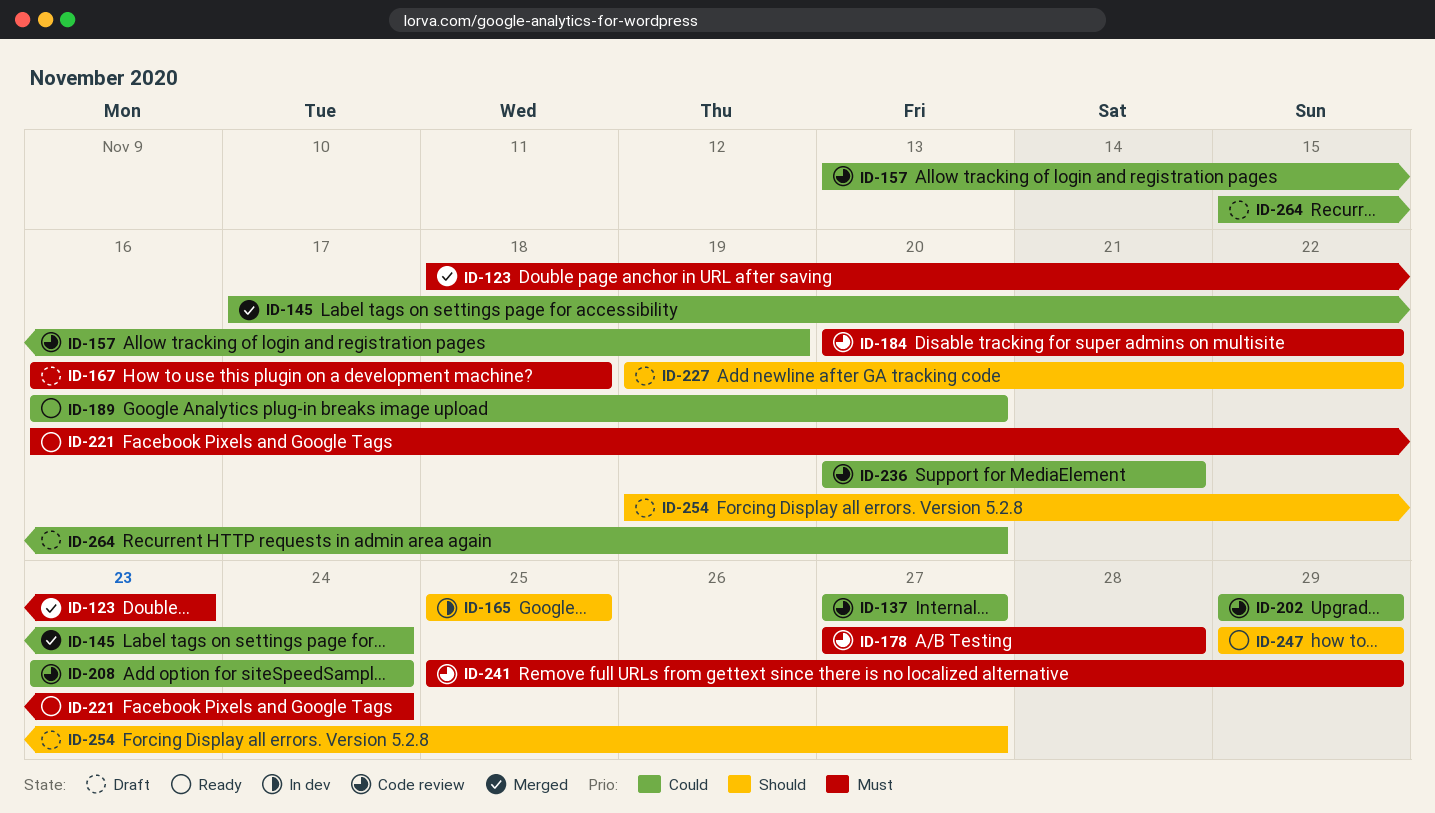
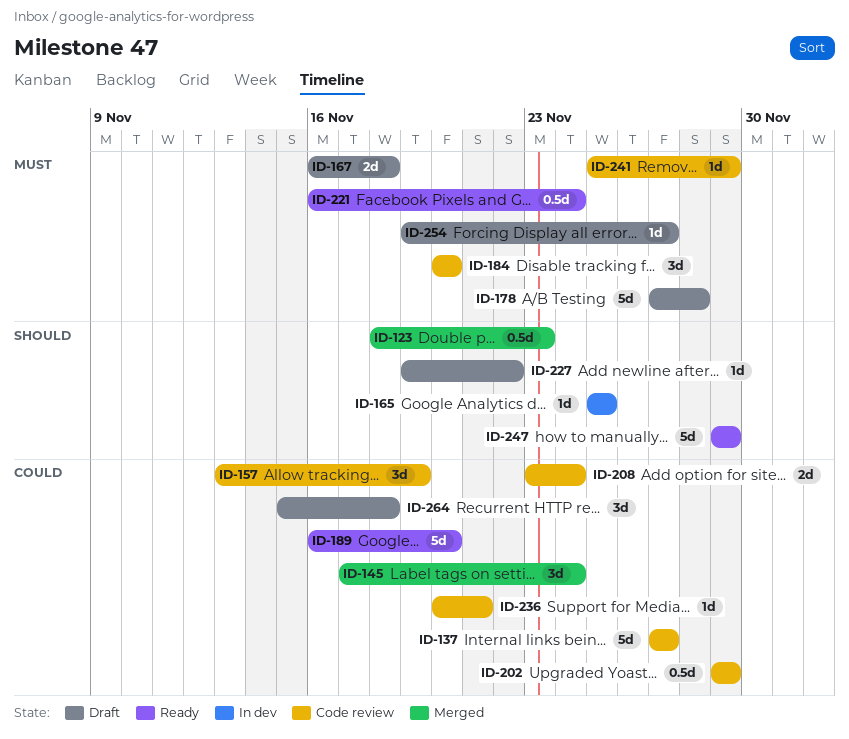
ID-123, priority: Must -> Should
ID-178, status: Code review -> Draft
ID-184, due: Nov 22 -> Nov 20
ID-254, priority: Should -> Must
ID-264, due: Nov 20 -> Nov 18

